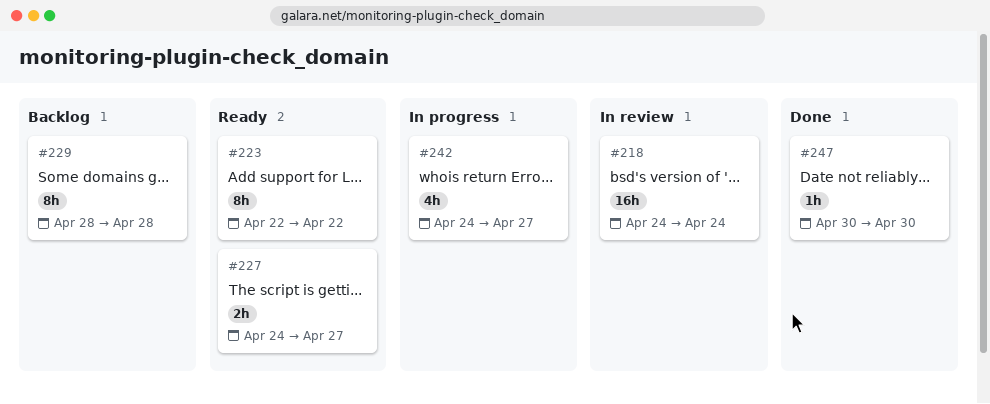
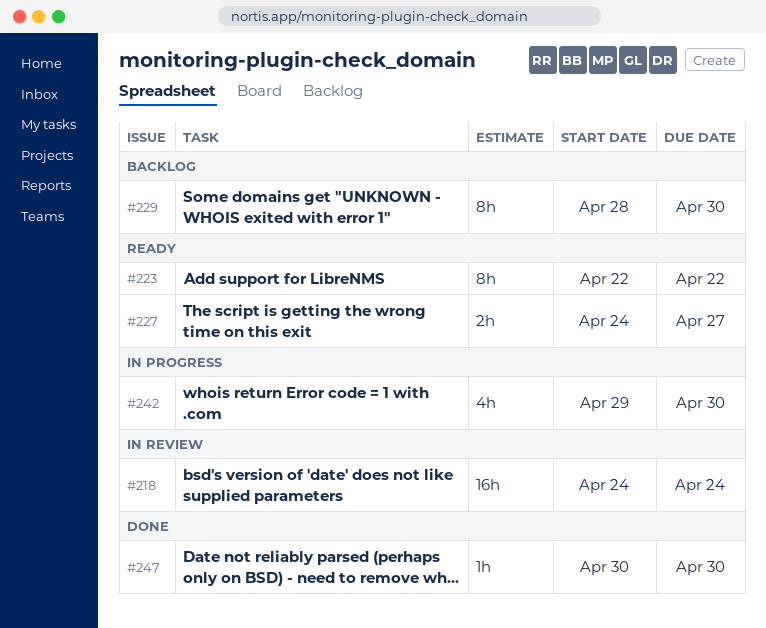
#229, due: Apr 28 -> Apr 30
#242, start: Apr 24 -> Apr 29
#242, due: Apr 27 -> Apr 30

